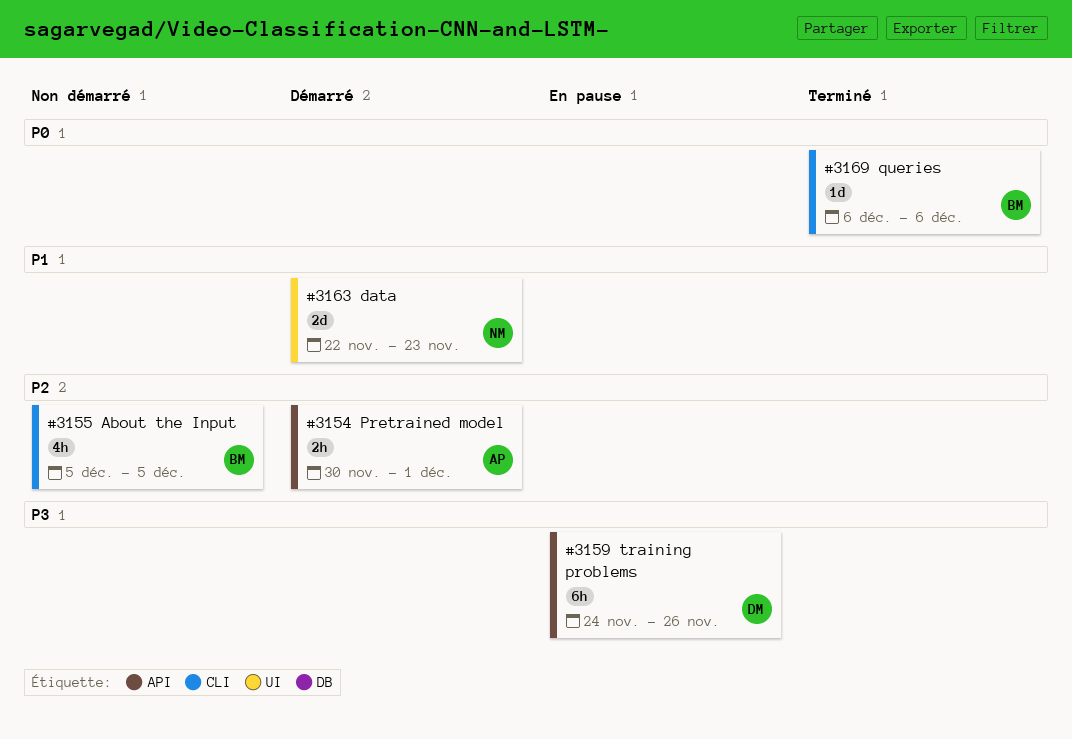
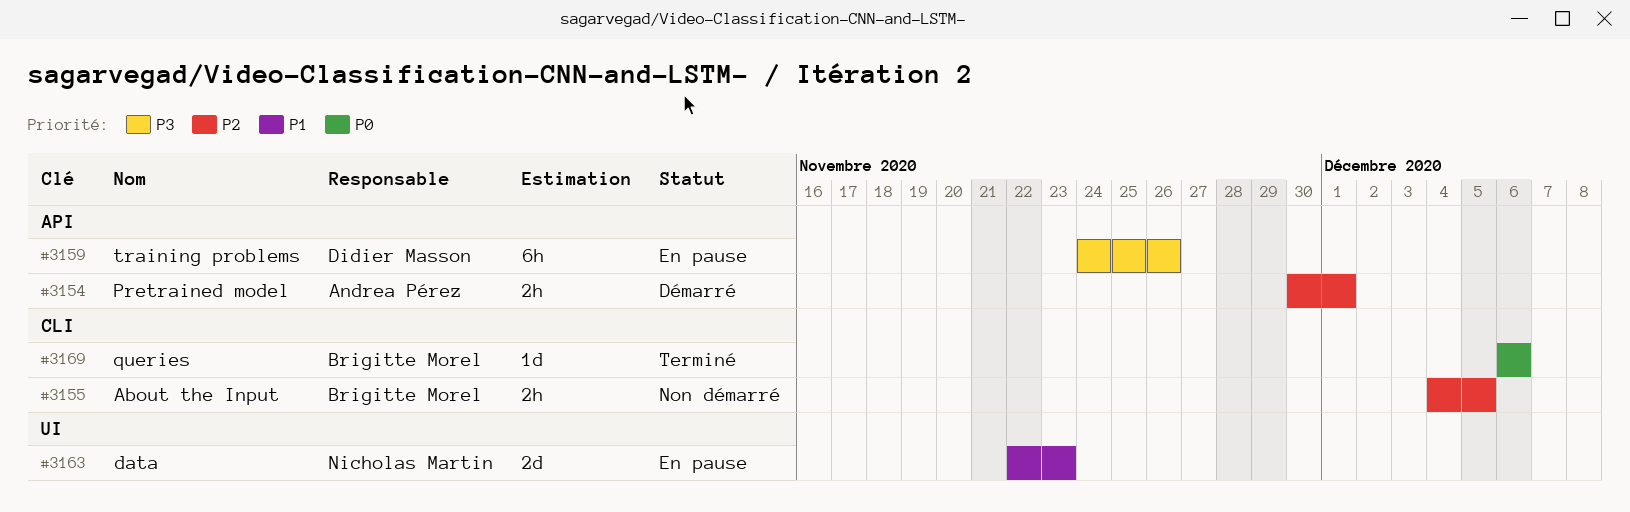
#3155, estimate: 4h -> 2h
#3155, start: Dec 5 -> Dec 4
#3163, status: Démarré -> En pause

